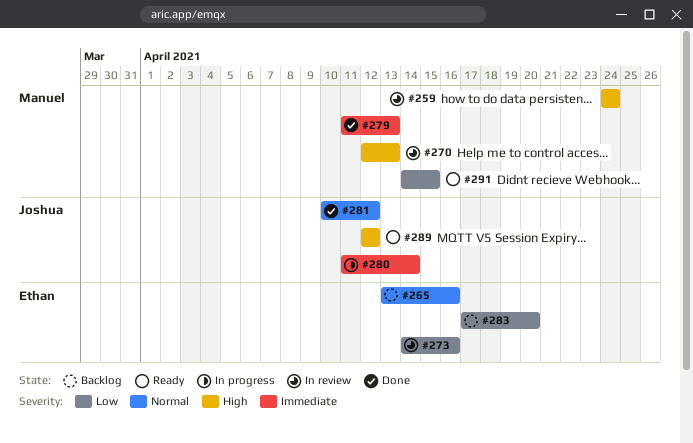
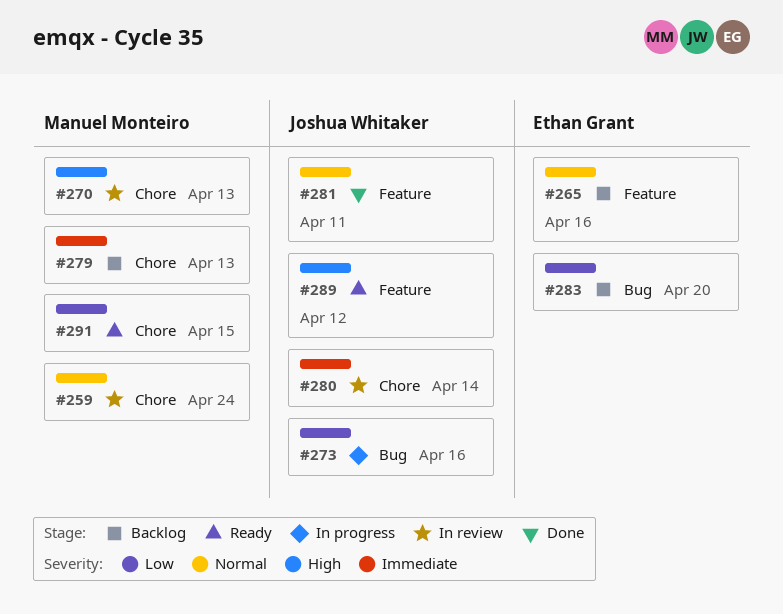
#259, priority: High -> Normal
#273, status: In review -> In progress
#273, owner: Ethan Grant -> Joshua Whitaker
#279, status: Done -> Backlog
#280, status: In progress -> In review
#281, due: Apr 12 -> Apr 11

